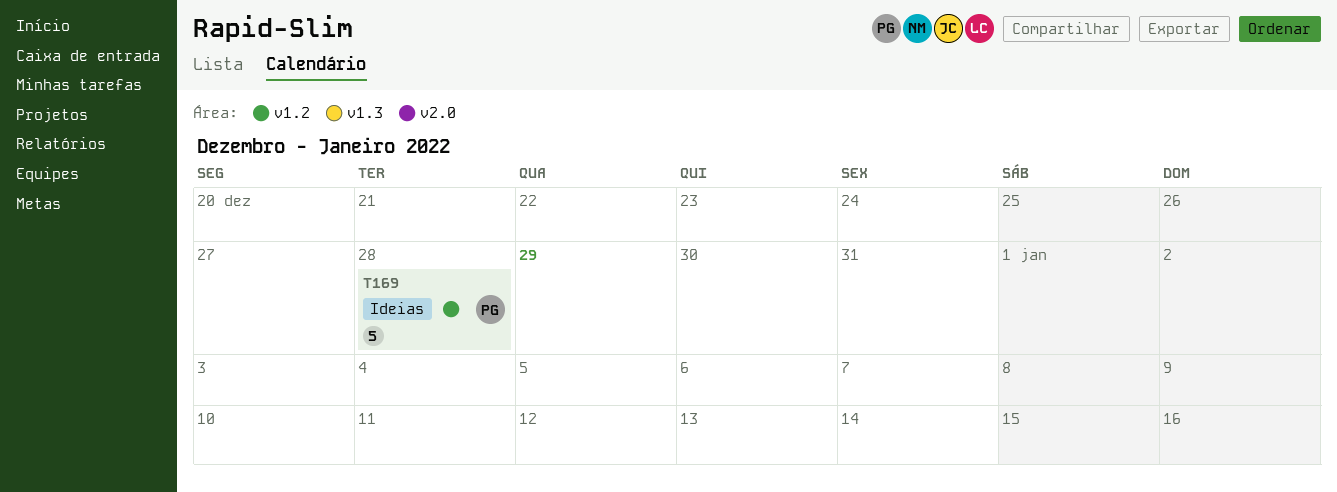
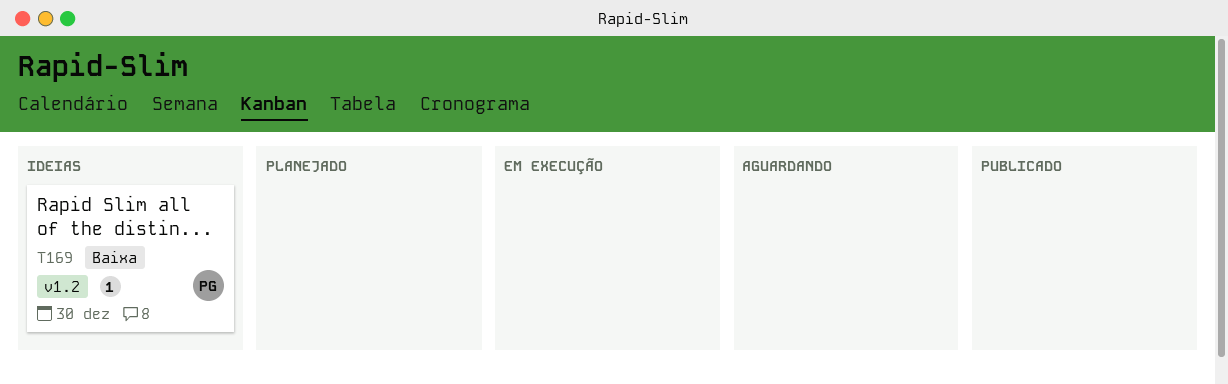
T169, estimate: 5 -> 1
T169, due: Dec 28 -> Dec 30

